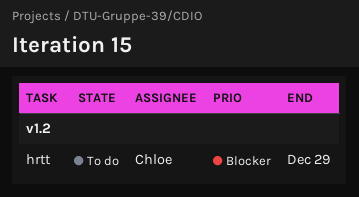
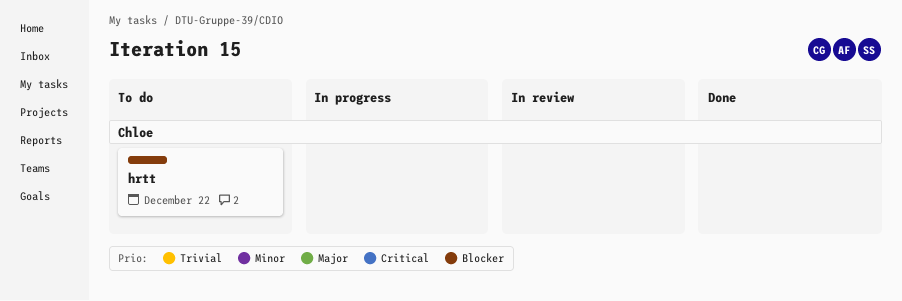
hrtt, due: Dec 29 -> Dec 22

